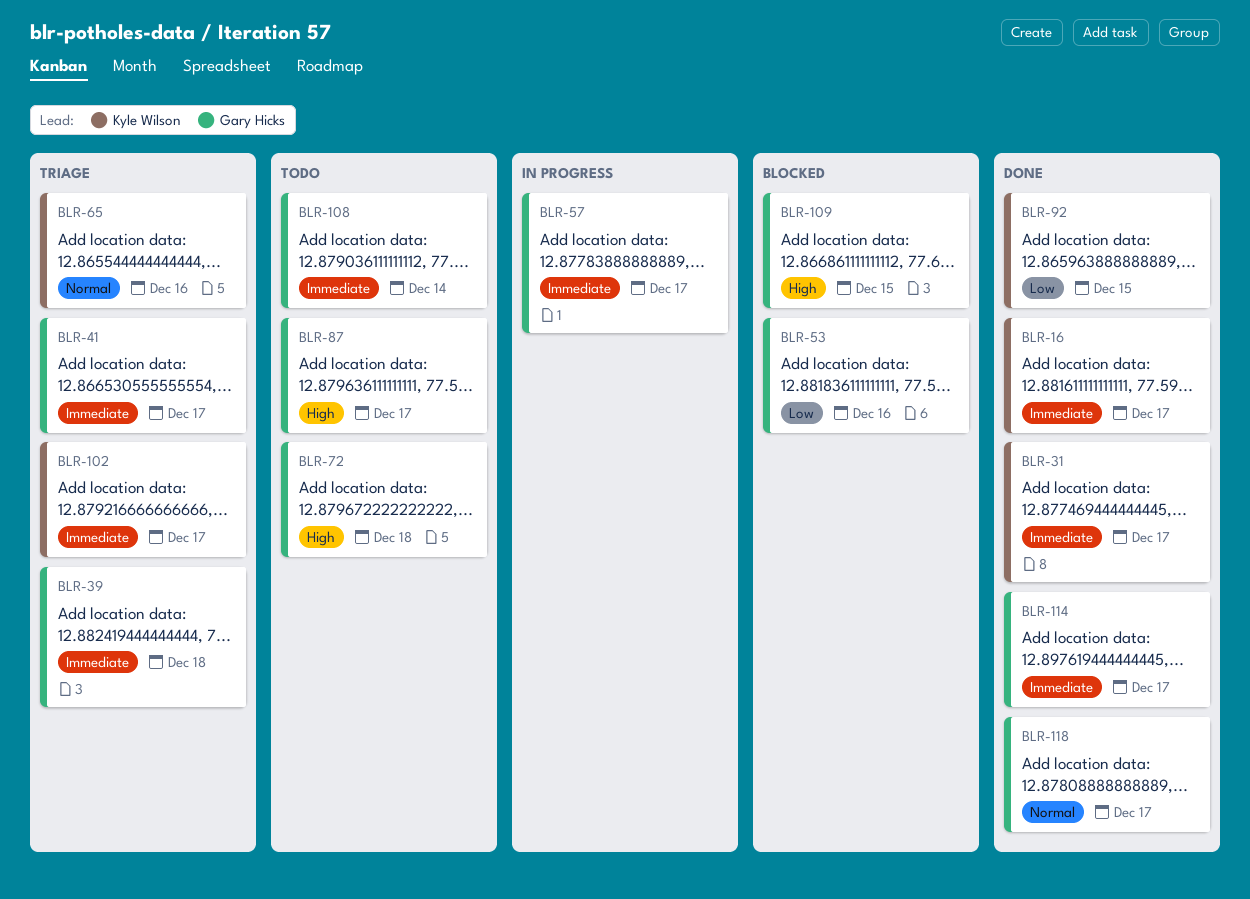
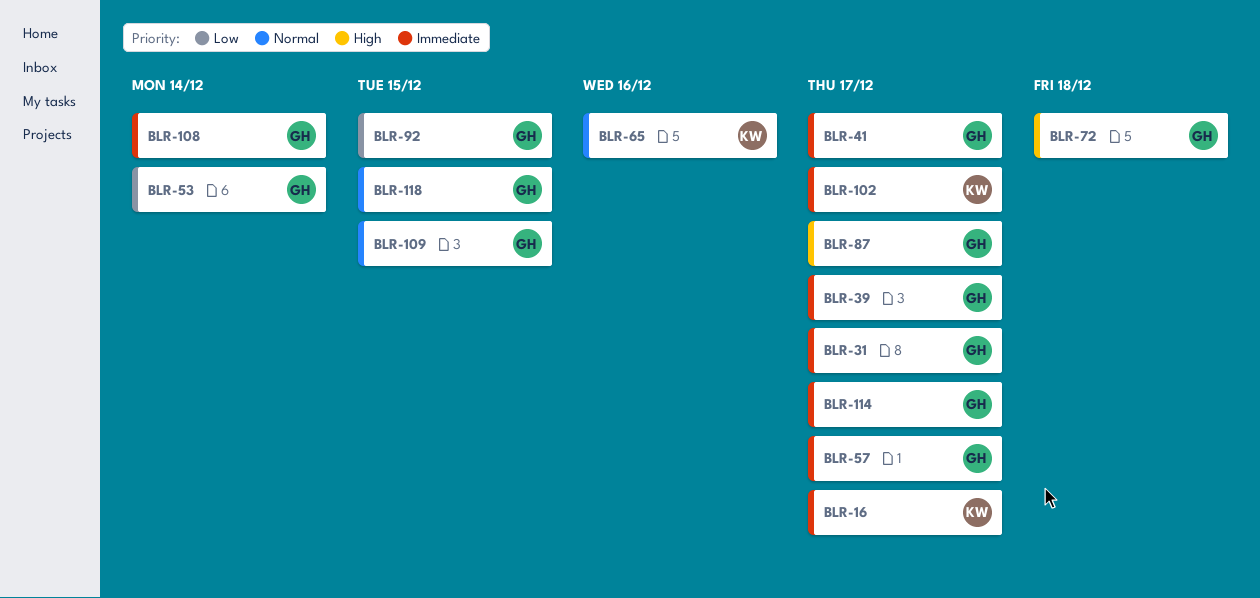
BLR-31, owner: Kyle Wilson -> Gary Hicks
BLR-39, due: Dec 18 -> Dec 17
BLR-53, due: Dec 16 -> Dec 14
BLR-92, owner: Kyle Wilson -> Gary Hicks
BLR-109, priority: High -> Normal
BLR-118, due: Dec 17 -> Dec 15

